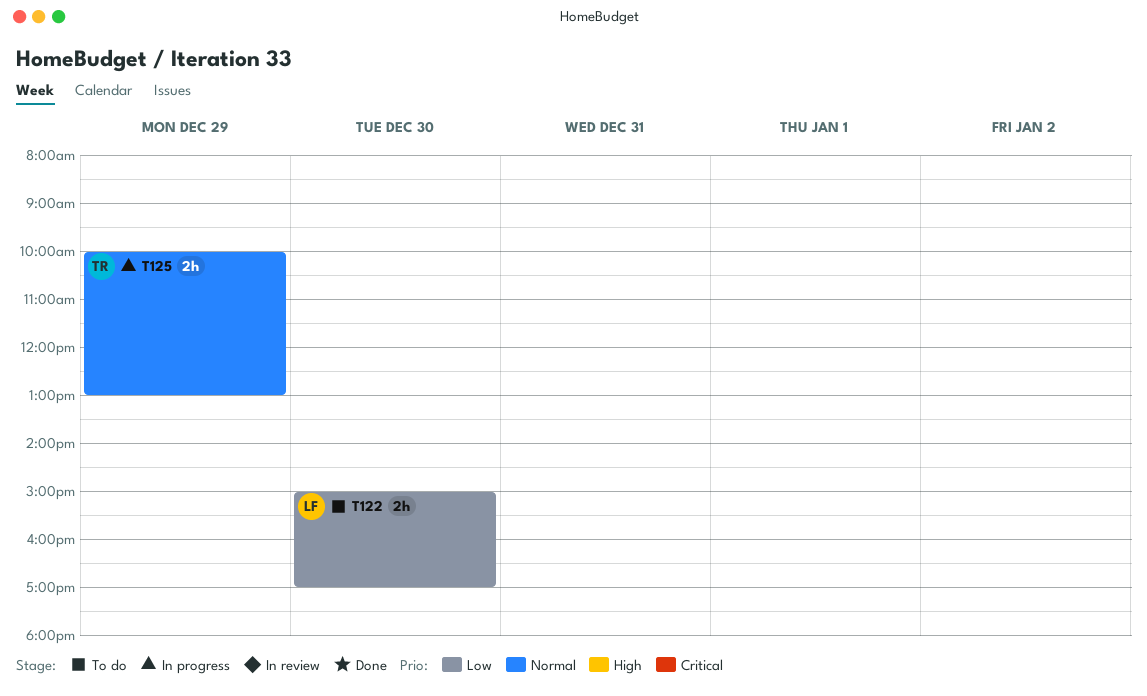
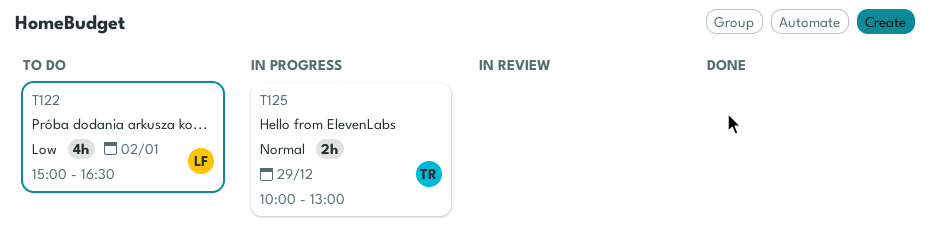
T122, estimate: 2h -> 4h
T122, day: Dec 30 -> Jan 2
T122, ends: 17:00 -> 16:30

